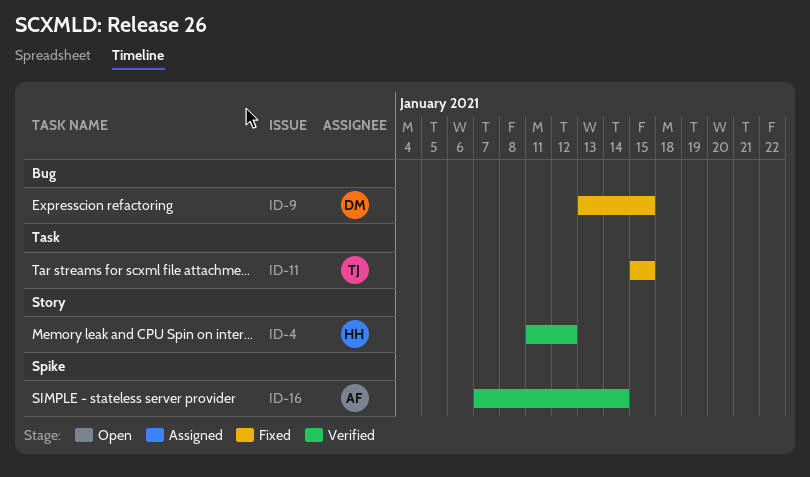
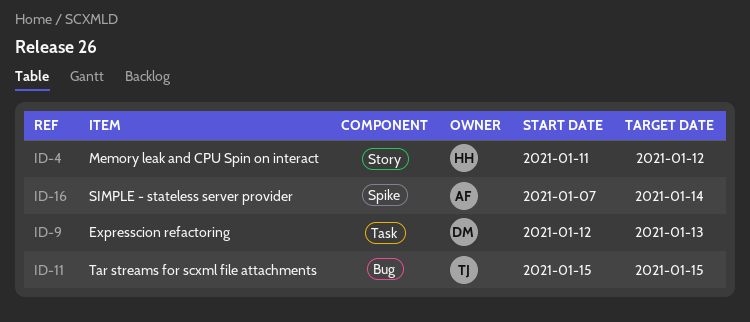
ID-9, label: Bug -> Task
ID-9, start: Jan 13 -> Jan 12
ID-9, due: Jan 15 -> Jan 13
ID-11, label: Task -> Bug

